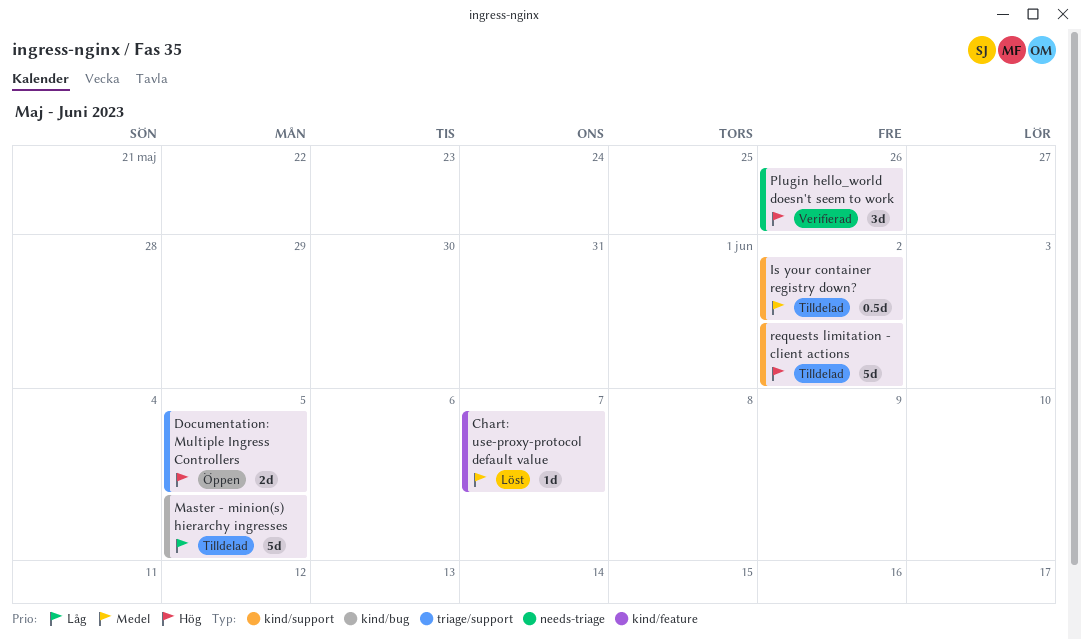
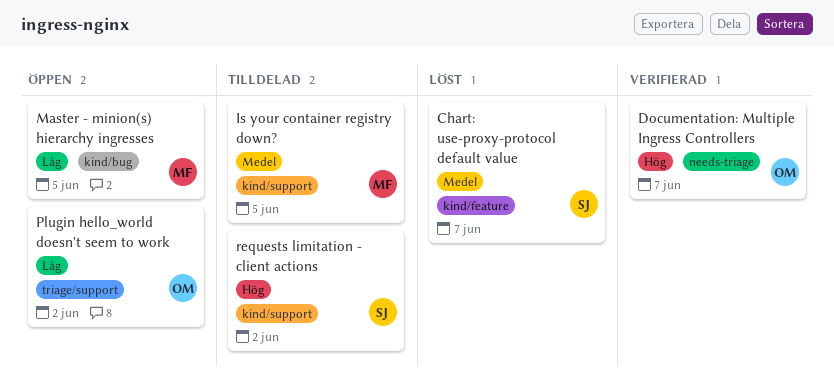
Documentation: Multiple Ingress Controllers, status: Öppen -> Verifierad
Documentation: Multiple Ingress Controllers, label: triage/support -> needs-triage
Documentation: Multiple Ingress Controllers, due: Jun 5 -> Jun 7
Is your container registry down?, due: Jun 2 -> Jun 5
Master - minion(s) hierarchy ingresses, status: Tilldelad -> Öppen
Plugin hello_world doesn't seem to work, status: Verifierad -> Öppen
Plugin hello_world doesn't seem to work, priority: Hög -> Låg
Plugin hello_world doesn't seem to work, label: needs-triage -> triage/support
Plugin hello_world doesn't seem to work, due: May 26 -> Jun 2

